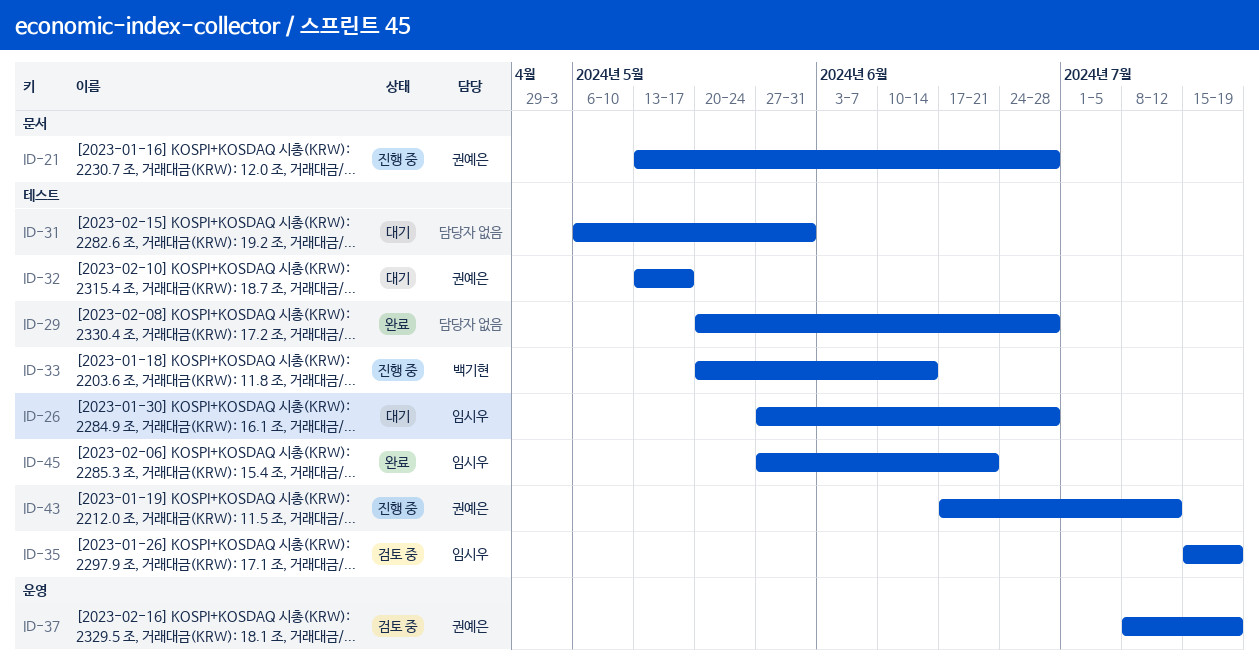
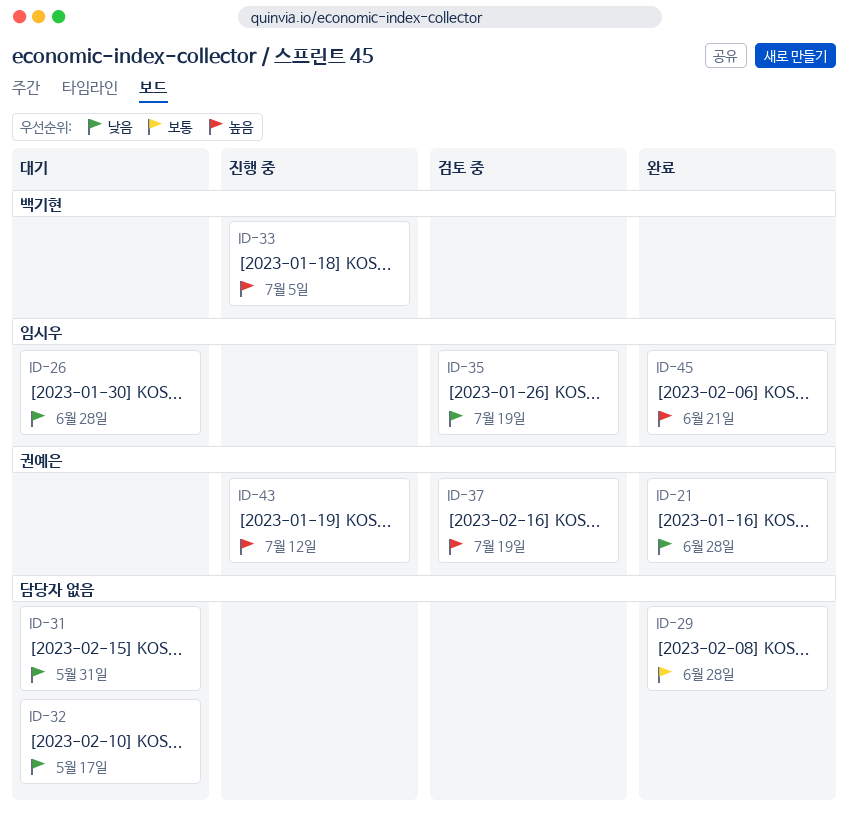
ID-21, status: 진행 중 -> 완료
ID-32, owner: 권예은 -> none
ID-33, due: Jun 14 -> Jul 5

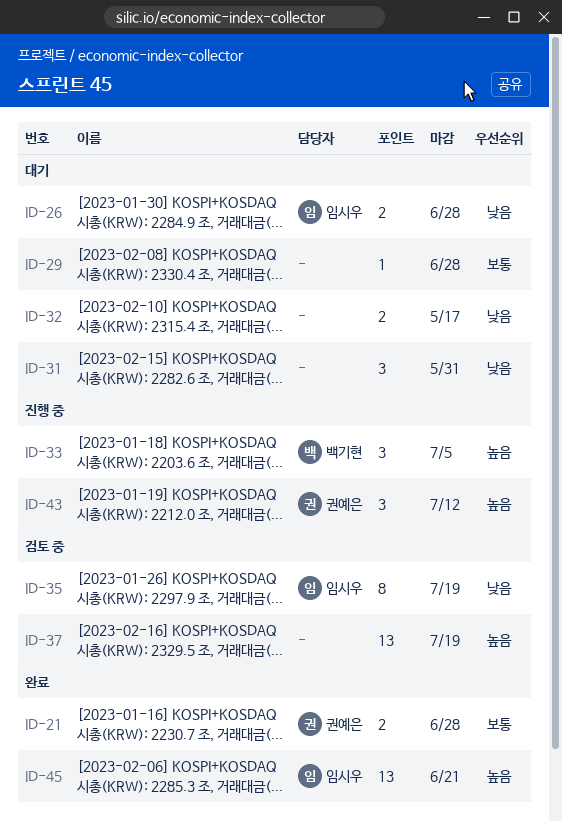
ID-21, priority: 낮음 -> 보통
ID-29, status: 완료 -> 대기
ID-37, owner: 권예은 -> none

